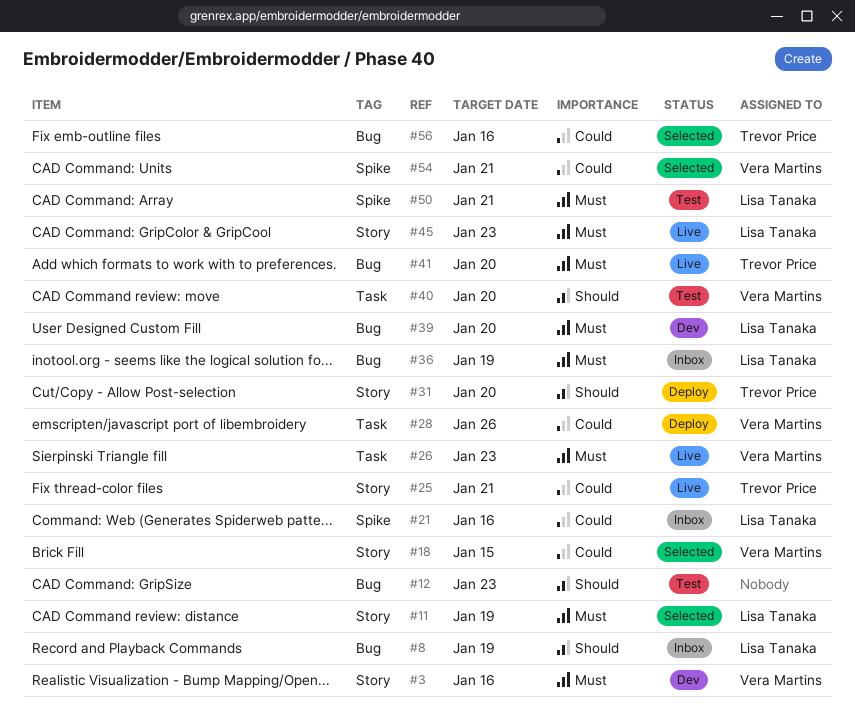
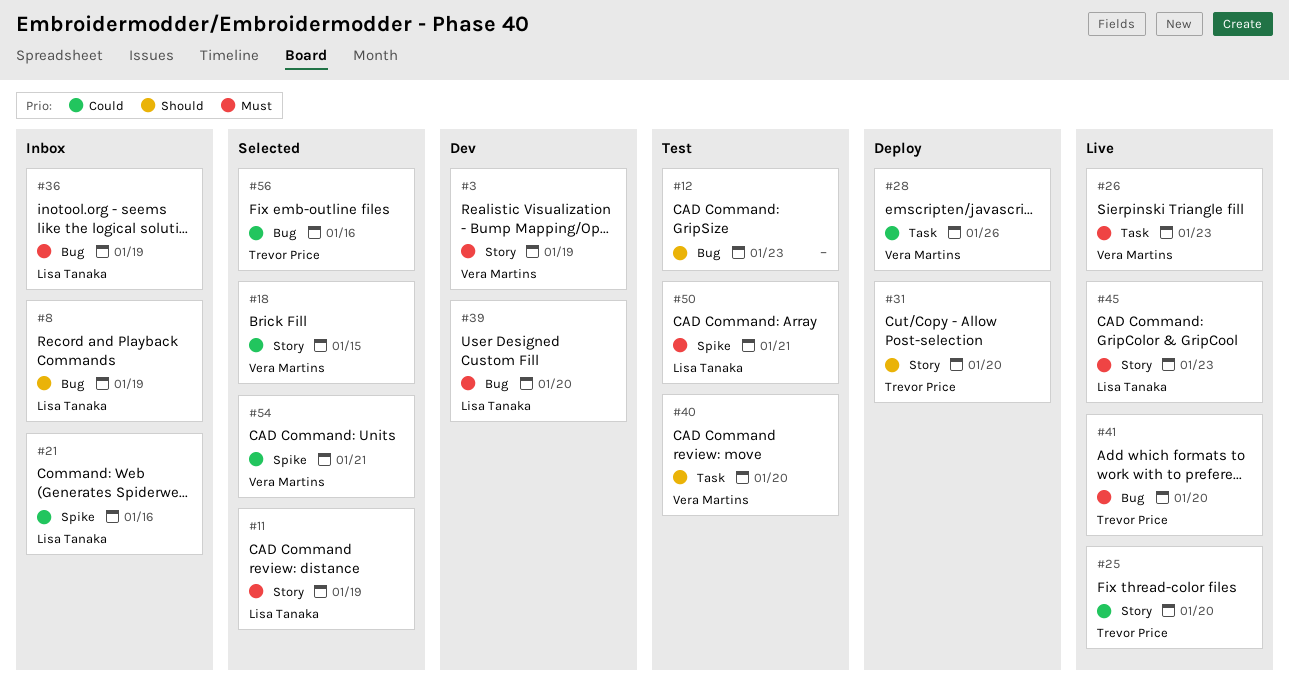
#3, due: Jan 16 -> Jan 19
#25, due: Jan 21 -> Jan 20

